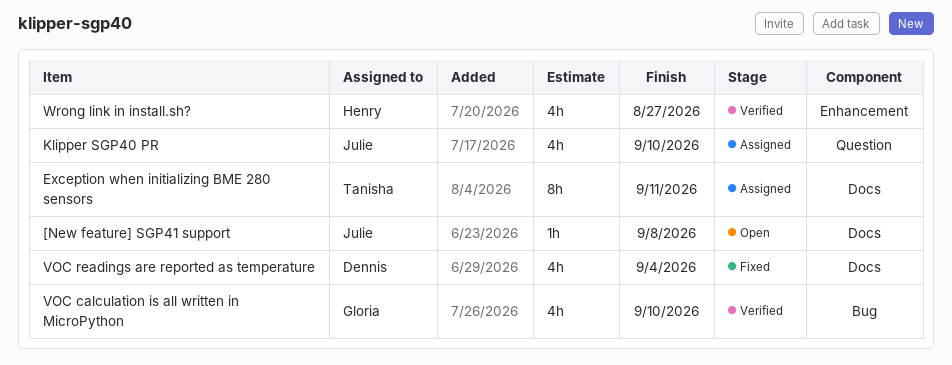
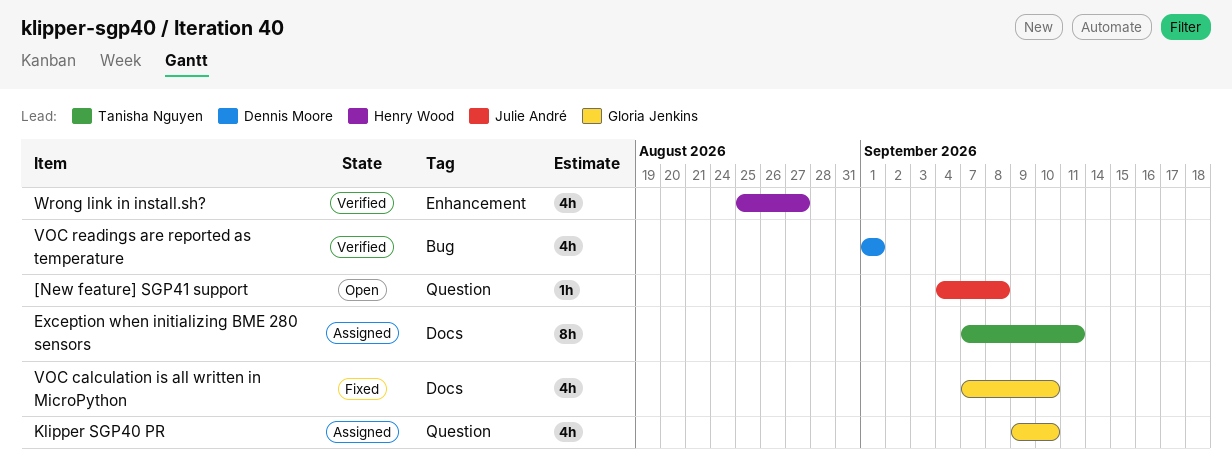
[New feature] SGP41 support, label: Docs -> Question
Klipper SGP40 PR, owner: Julie André -> Gloria Jenkins
VOC calculation is all written in MicroPython, status: Verified -> Fixed
VOC calculation is all written in MicroPython, label: Bug -> Docs
VOC readings are reported as temperature, status: Fixed -> Verified
VOC readings are reported as temperature, label: Docs -> Bug
VOC readings are reported as temperature, due: Sep 4 -> Sep 1

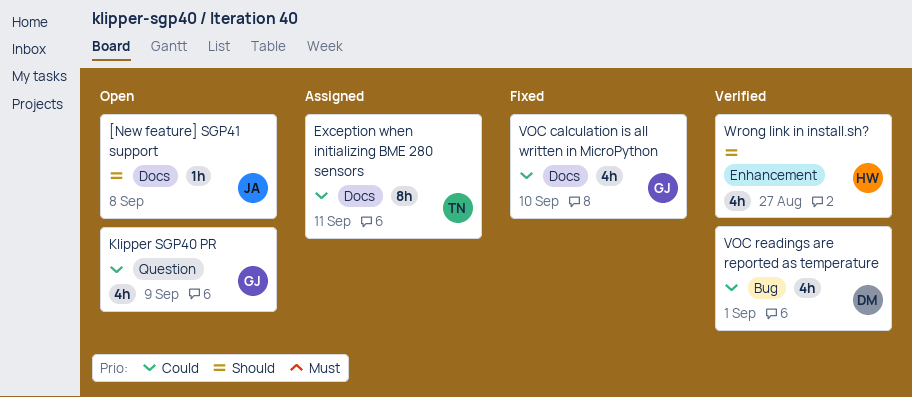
[New feature] SGP41 support, label: Question -> Docs
Klipper SGP40 PR, status: Assigned -> Open
Klipper SGP40 PR, due: Sep 10 -> Sep 9

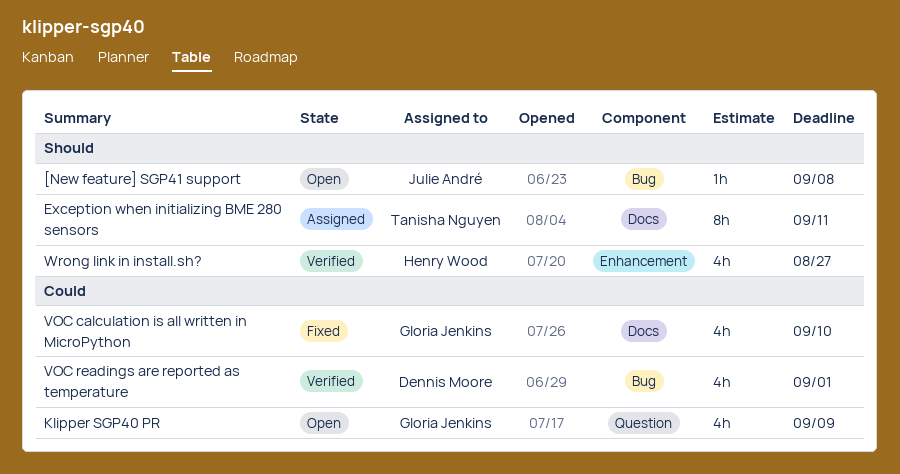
[New feature] SGP41 support, label: Docs -> Bug
Exception when initializing BME 280 sensors, priority: Could -> Should

